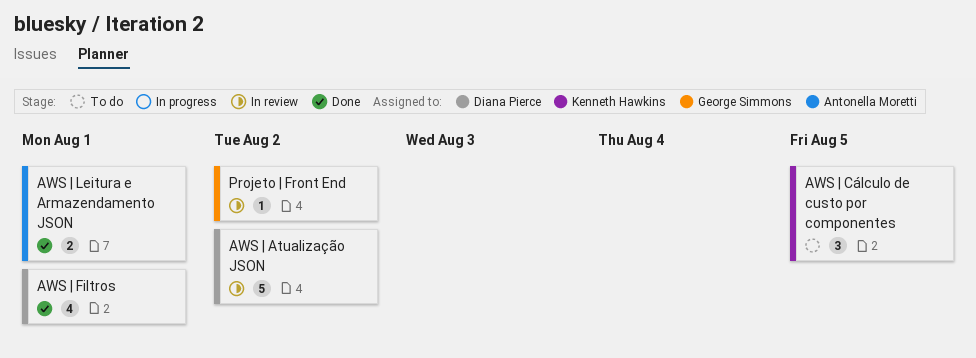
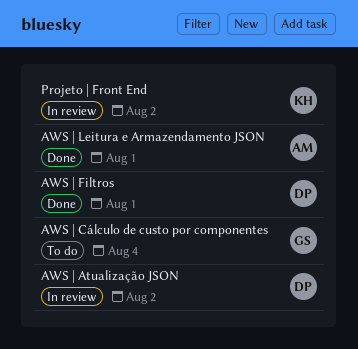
AWS | Cálculo de custo por componentes, owner: Kenneth Hawkins -> George Simmons
AWS | Cálculo de custo por componentes, due: Aug 5 -> Aug 4
Projeto | Front End, owner: George Simmons -> Kenneth Hawkins

